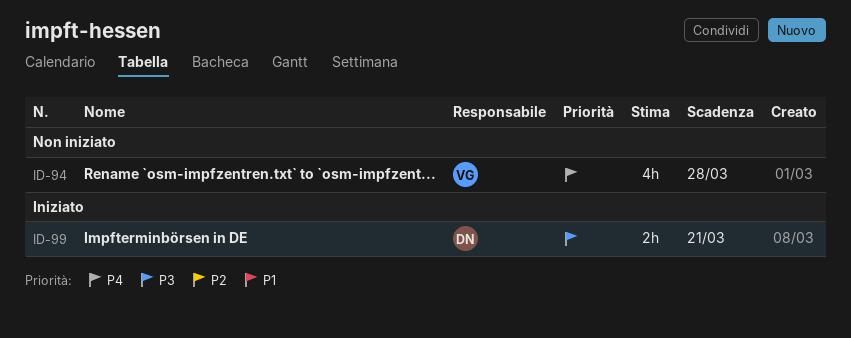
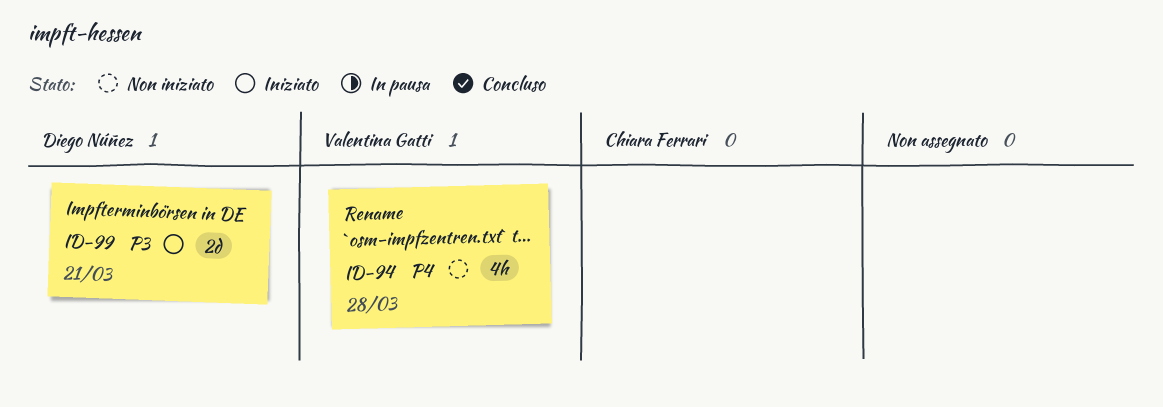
ID-99, estimate: 2h -> 2d

